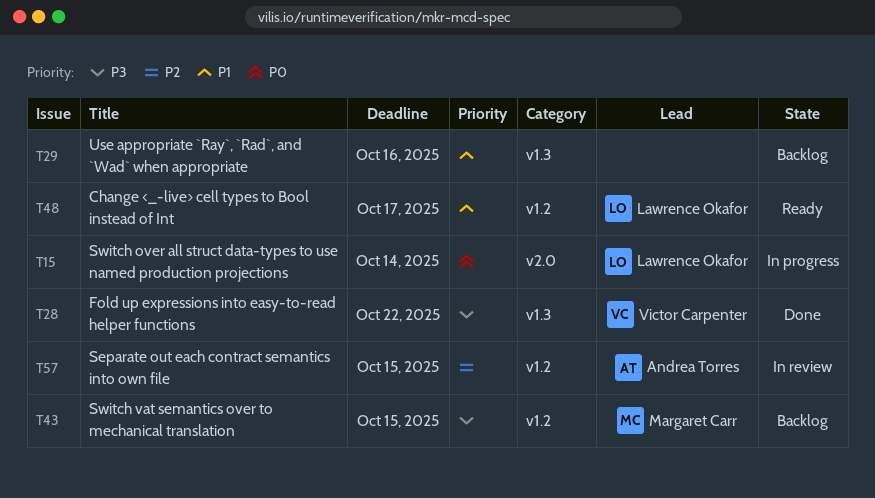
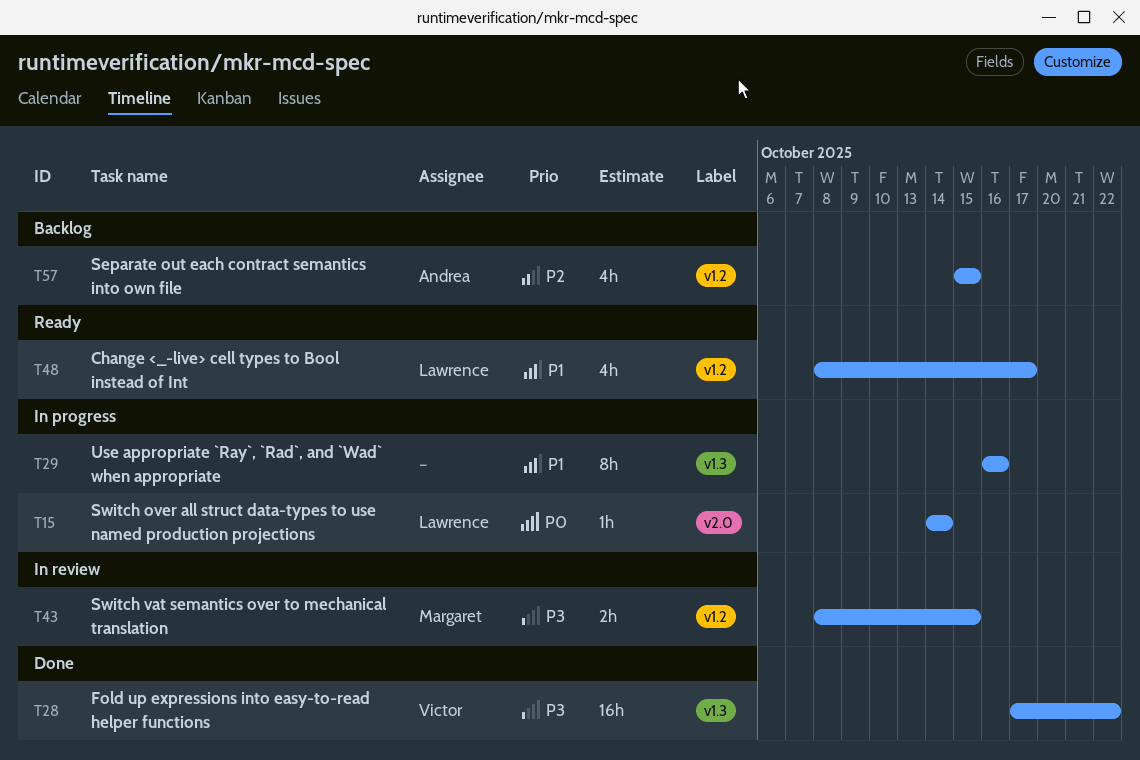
T29, status: Backlog -> In progress
T43, status: Backlog -> In review
T57, status: In review -> Backlog

